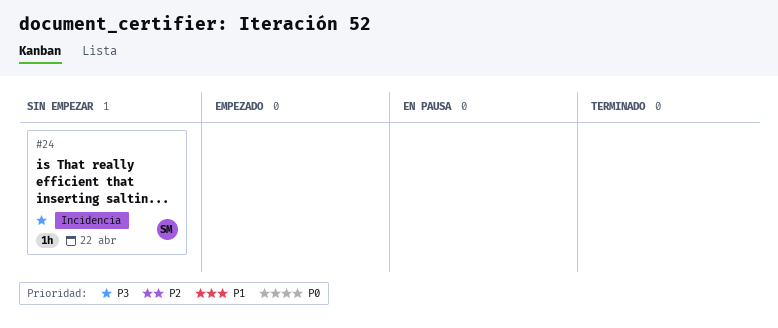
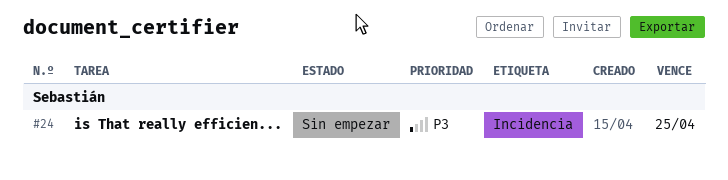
#24, due: Apr 22 -> Apr 25

